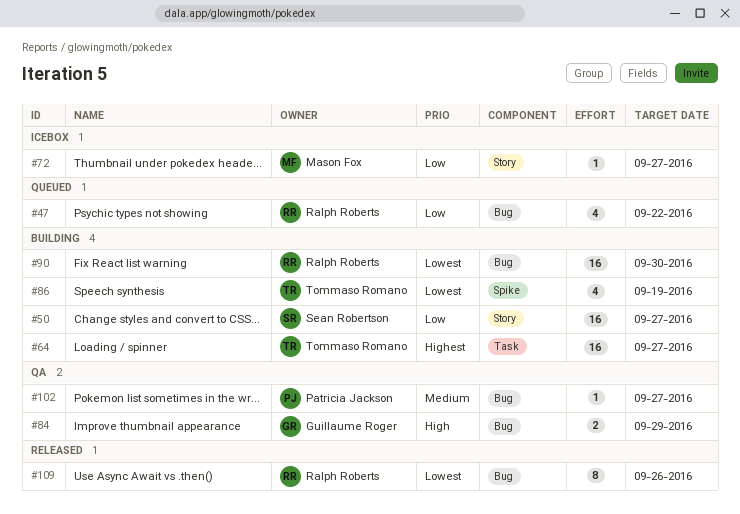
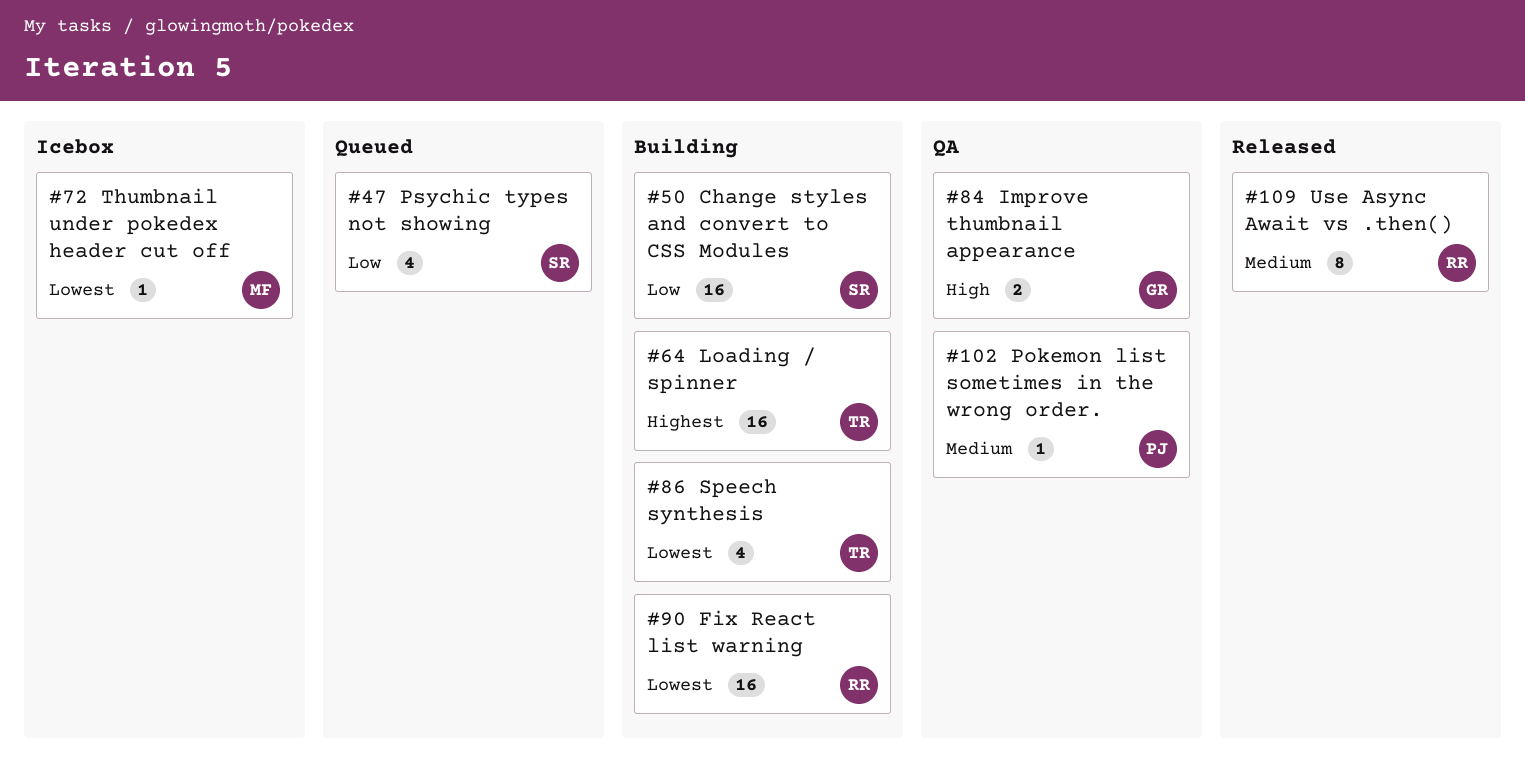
#47, owner: Ralph Roberts -> Sean Robertson
#72, priority: Low -> Lowest
#109, priority: Lowest -> Medium

